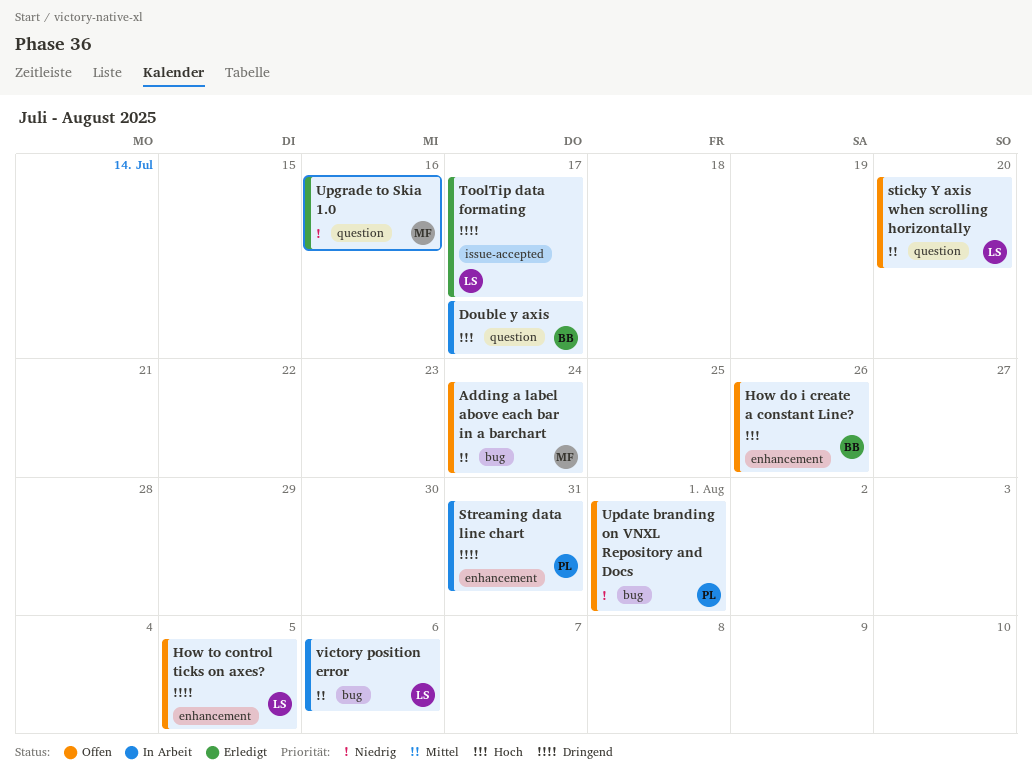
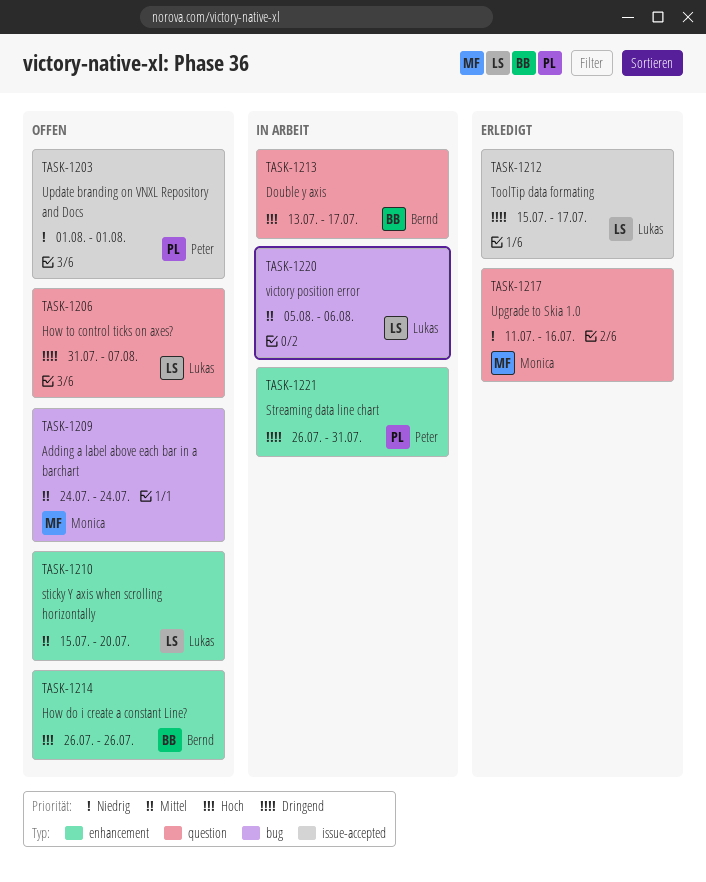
How to control ticks on axes?, label: enhancement -> question
How to control ticks on axes?, due: Aug 5 -> Aug 7
sticky Y axis when scrolling horizontally, label: question -> enhancement
Update branding on VNXL Repository and Docs, label: bug -> issue-accepted

